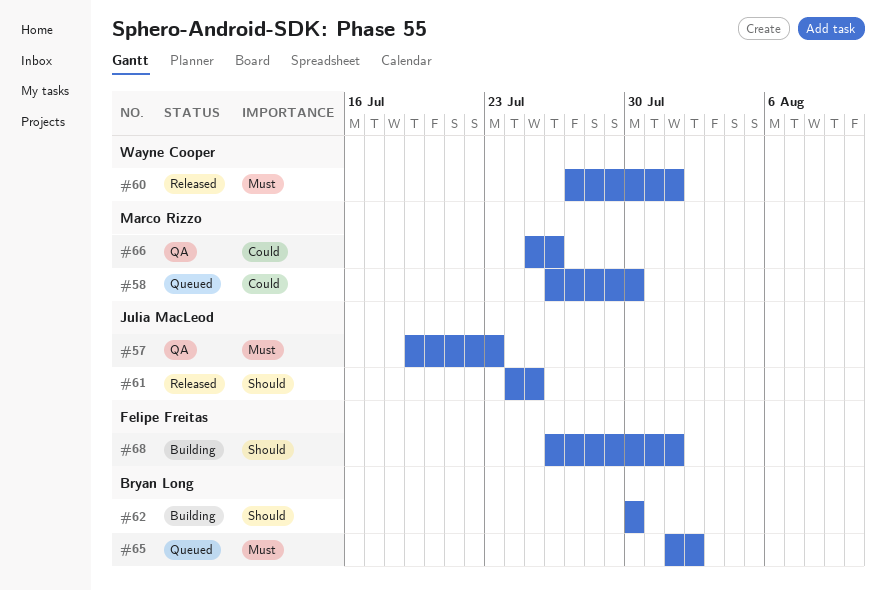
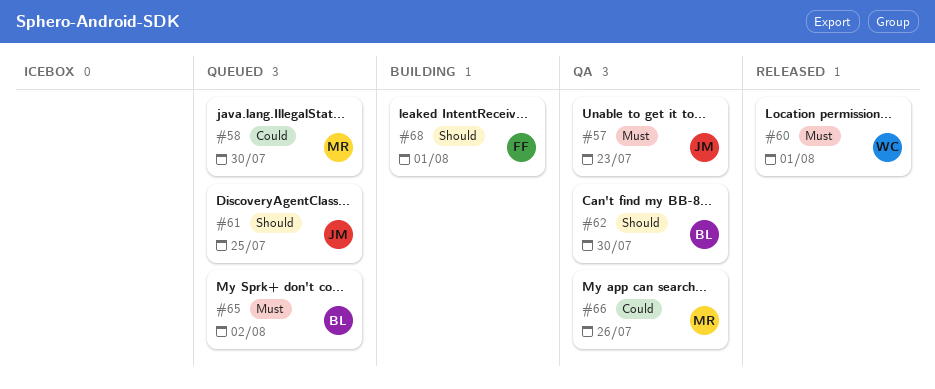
#61, status: Released -> Queued
#62, status: Building -> QA

